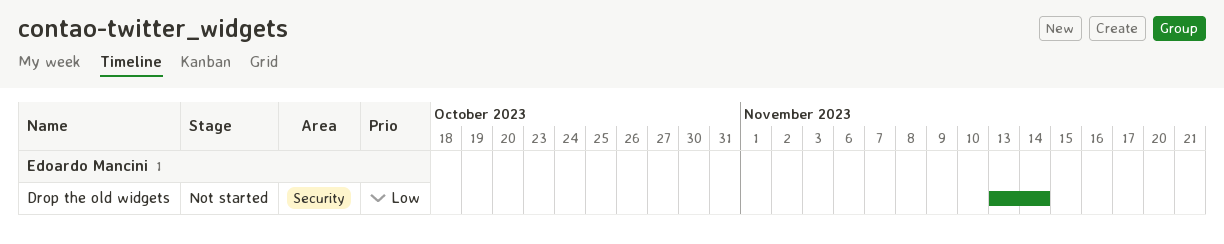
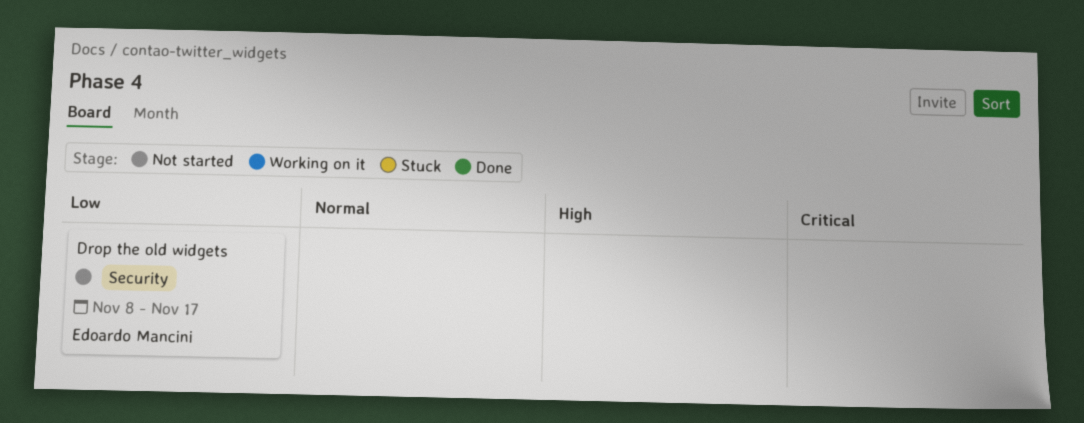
Drop the old widgets, start: Nov 13 -> Nov 8
Drop the old widgets, due: Nov 14 -> Nov 17

